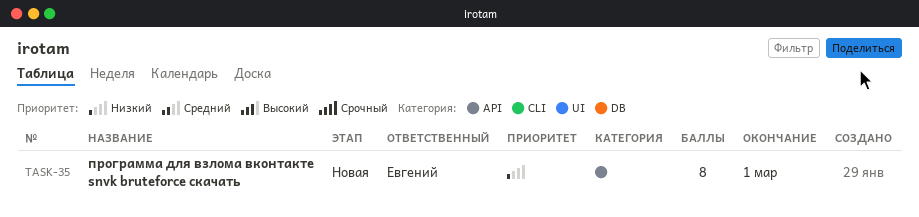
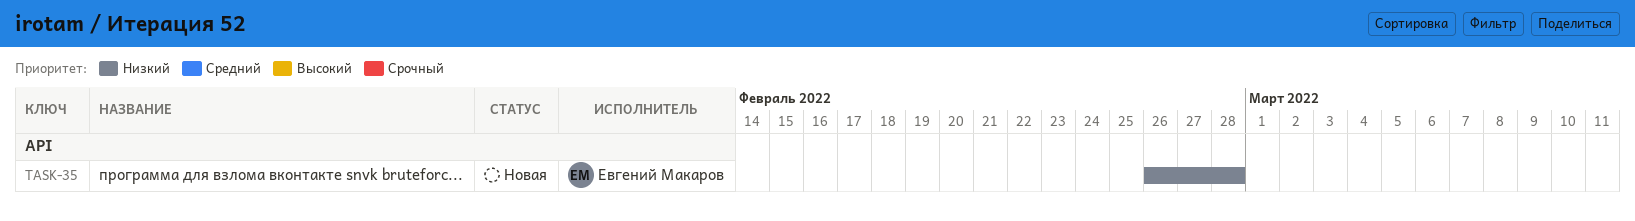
TASK-35, due: Mar 1 -> Feb 28

